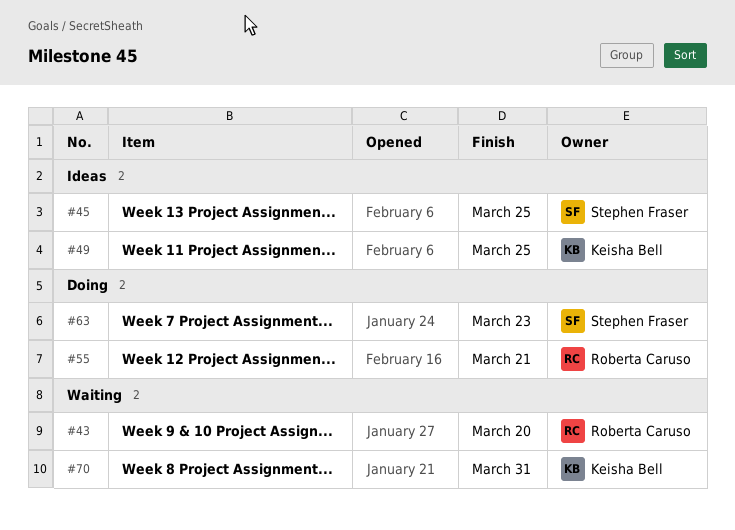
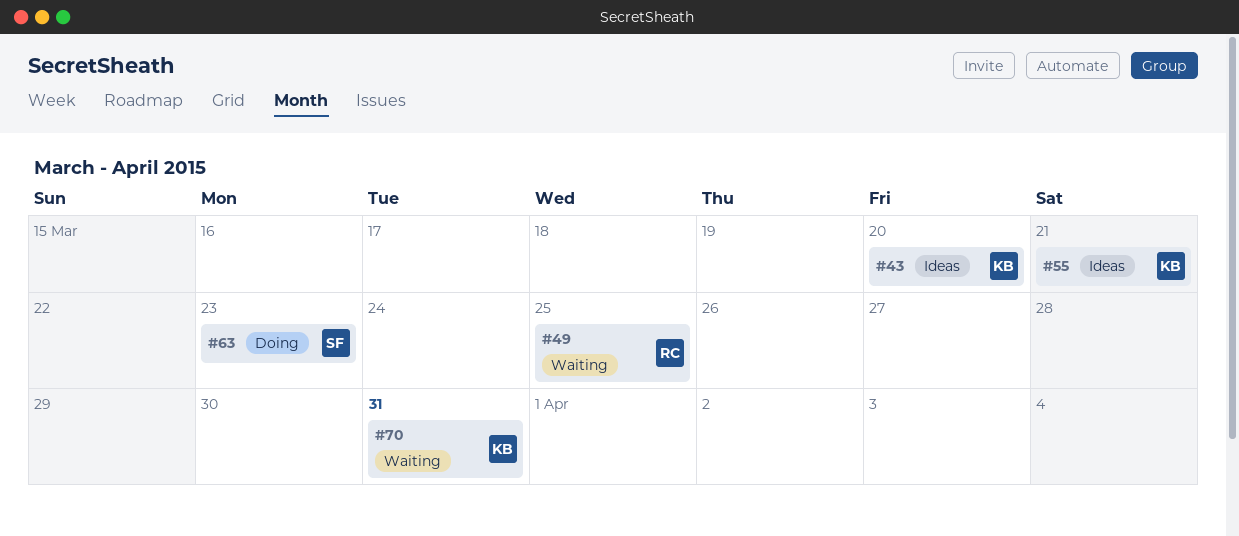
#43, status: Waiting -> Ideas
#43, owner: Roberta Caruso -> Keisha Bell
#45: present -> none
#49, status: Ideas -> Waiting
#49, owner: Keisha Bell -> Roberta Caruso
#55, status: Doing -> Ideas
#55, owner: Roberta Caruso -> Keisha Bell

